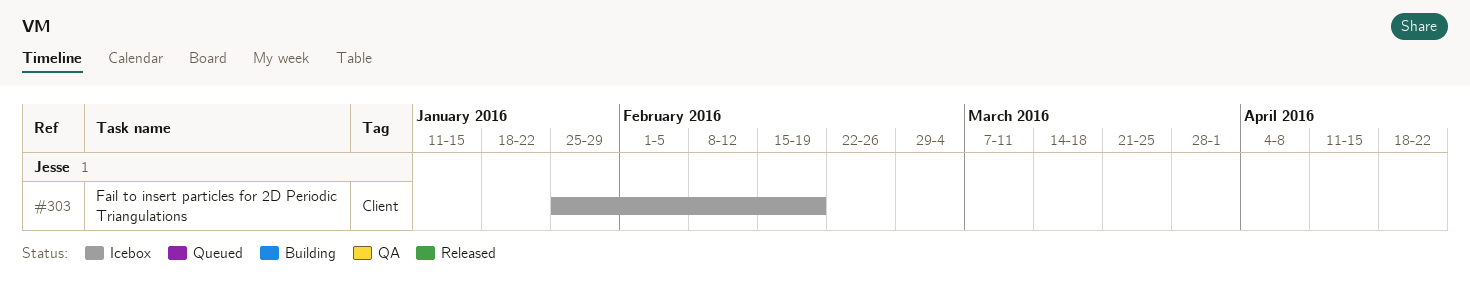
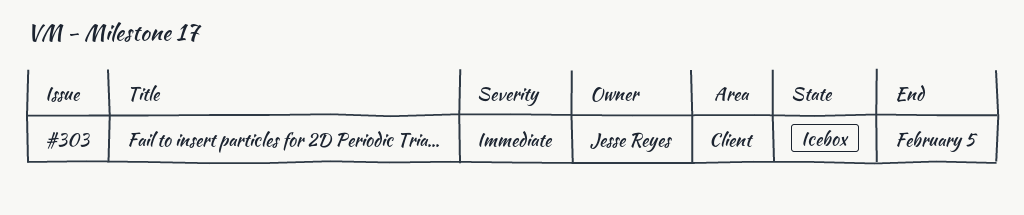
#303, due: Feb 19 -> Feb 5

